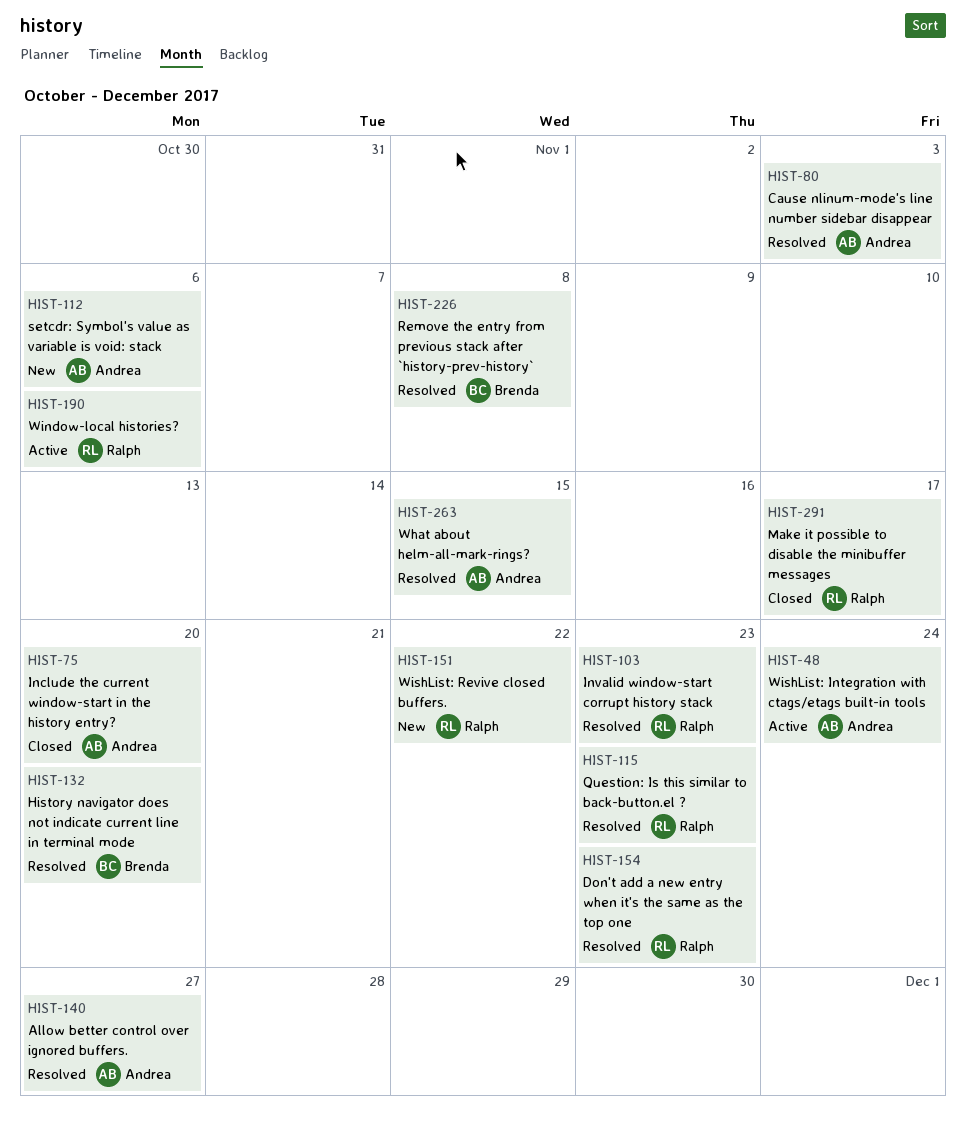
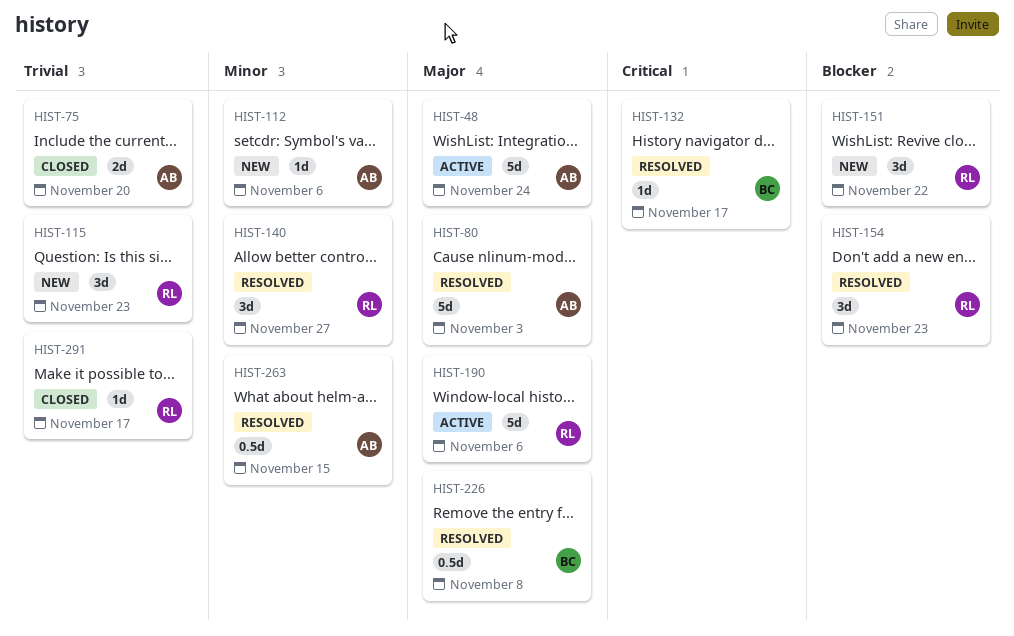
HIST-103: present -> none
HIST-115, status: Resolved -> New
HIST-132, due: Nov 20 -> Nov 17
HIST-140, owner: Andrea -> Ralph

